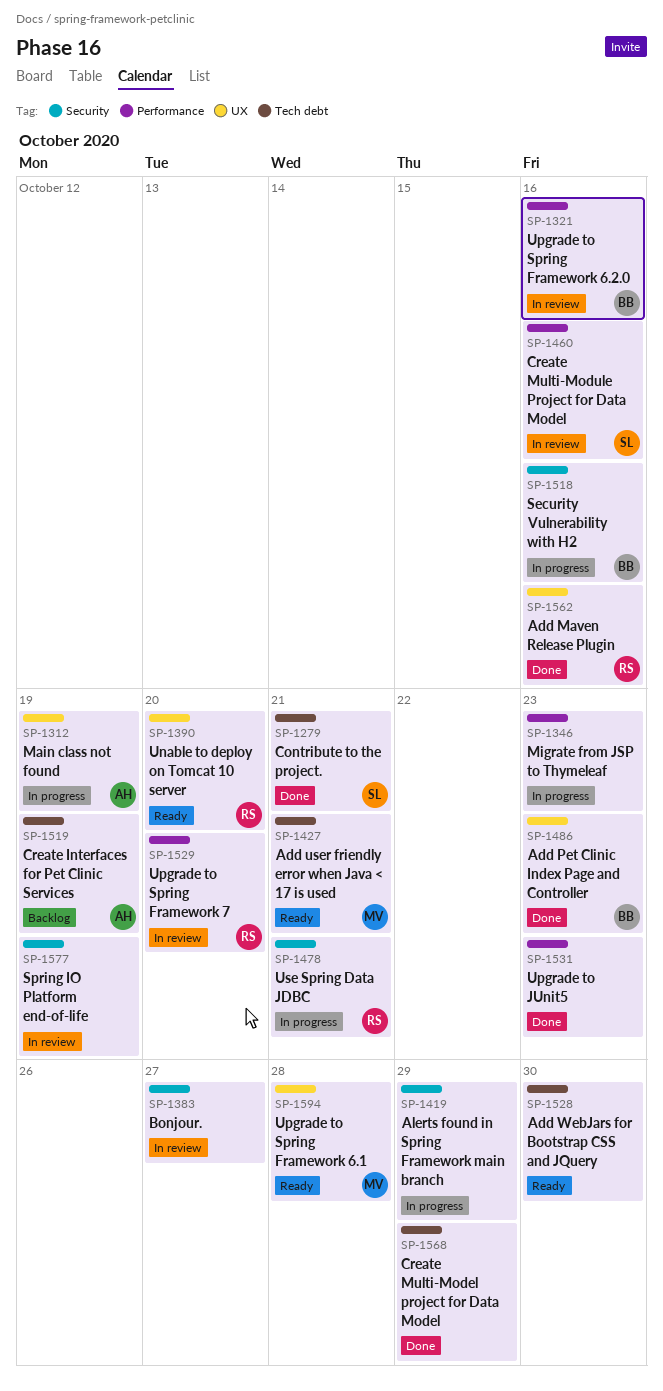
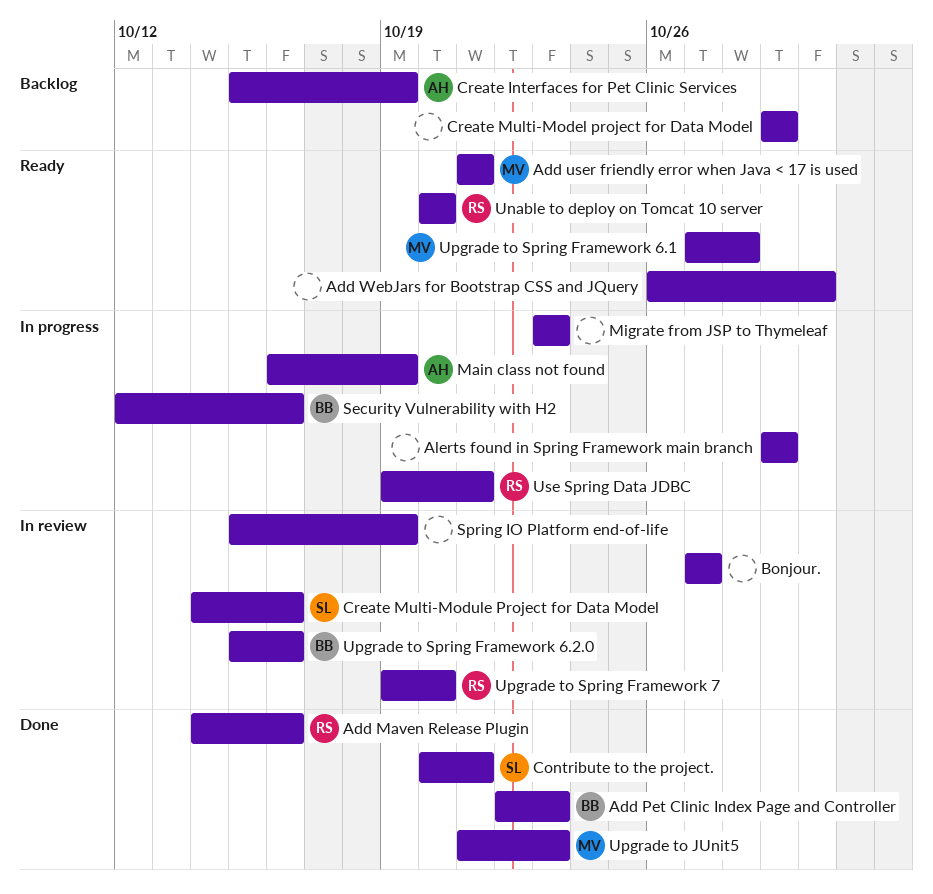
Create Multi-Model project for Data Model, status: Done -> Backlog
Upgrade to JUnit5, owner: none -> MV

